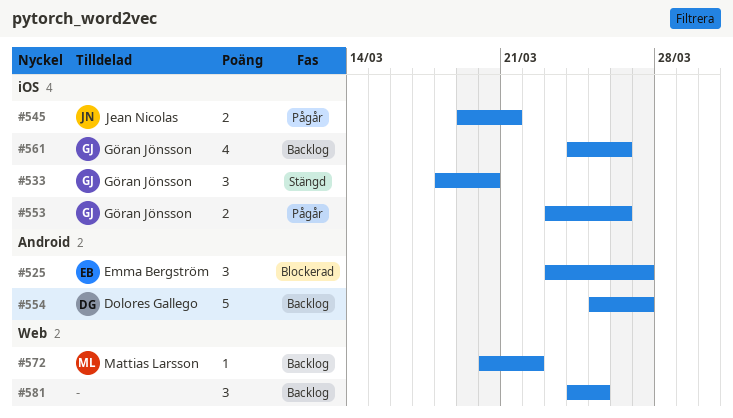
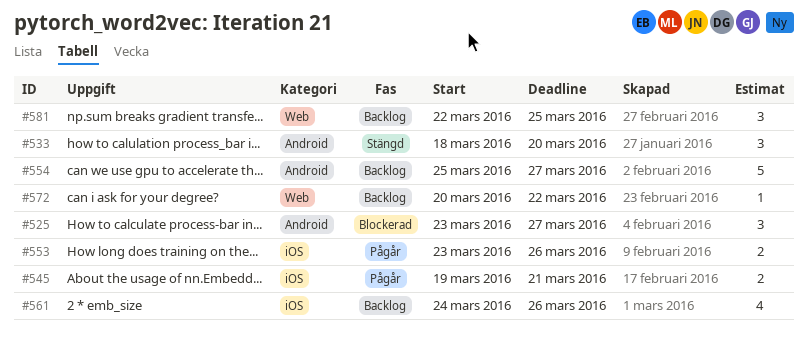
#533, label: iOS -> Android
#581, start: Mar 24 -> Mar 22

